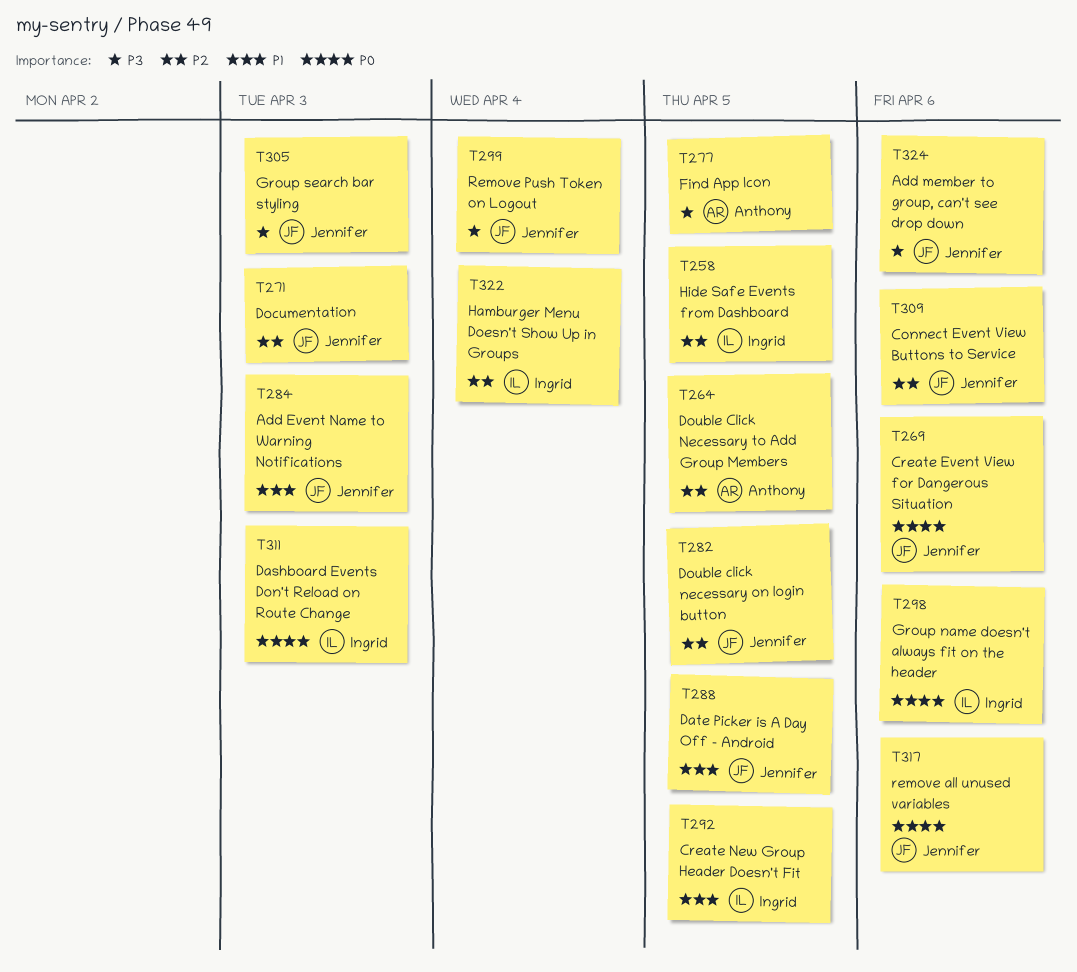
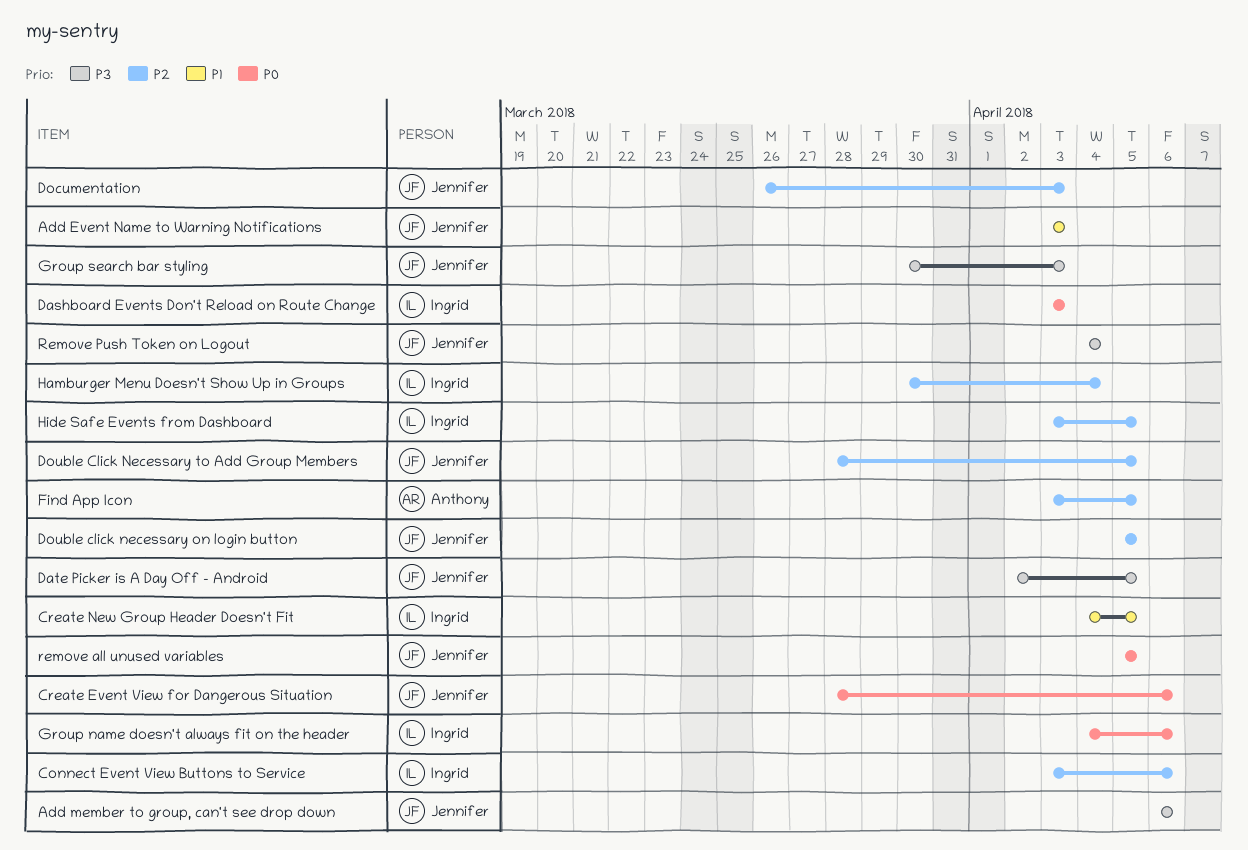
Connect Event View Buttons to Service, owner: Jennifer -> Ingrid
Date Picker is A Day Off - Android, priority: P1 -> P3
Double Click Necessary to Add Group Members, owner: Anthony -> Jennifer
Find App Icon, priority: P3 -> P2
remove all unused variables, due: Apr 6 -> Apr 5

